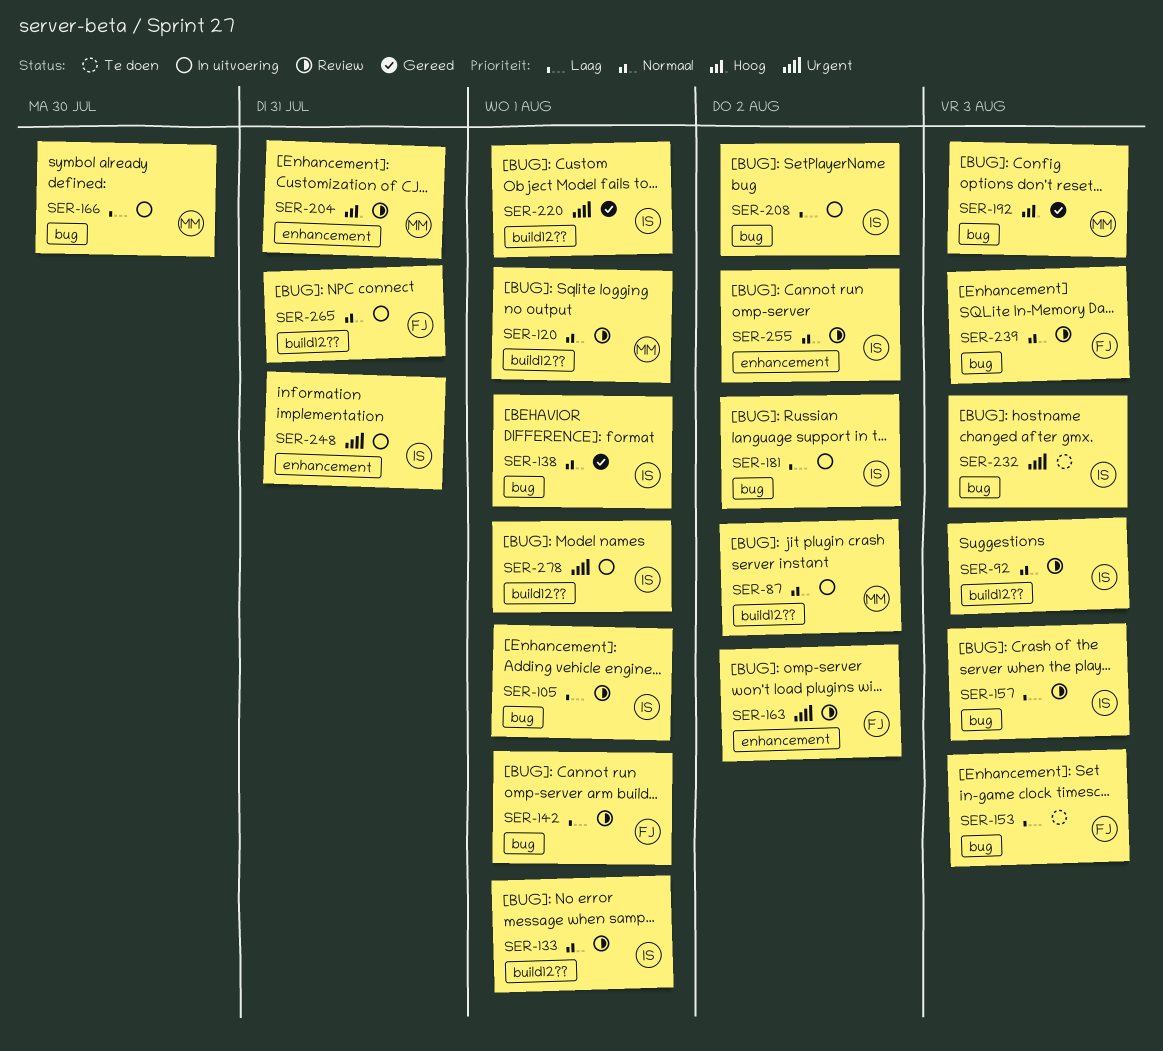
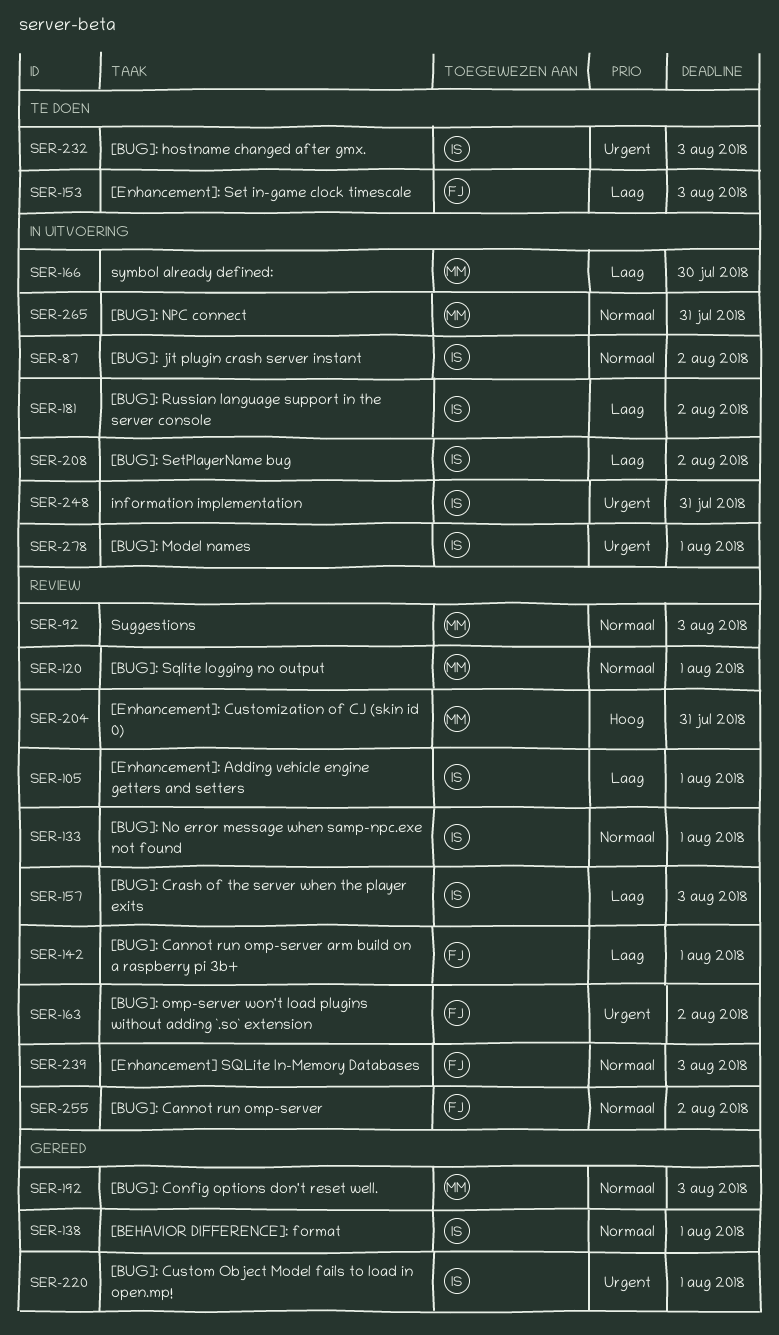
SER-87, owner: MM -> IS
SER-92, owner: IS -> MM
SER-192, priority: Hoog -> Normaal
SER-255, owner: IS -> FJ
SER-265, owner: FJ -> MM

